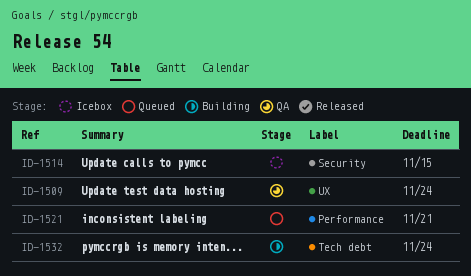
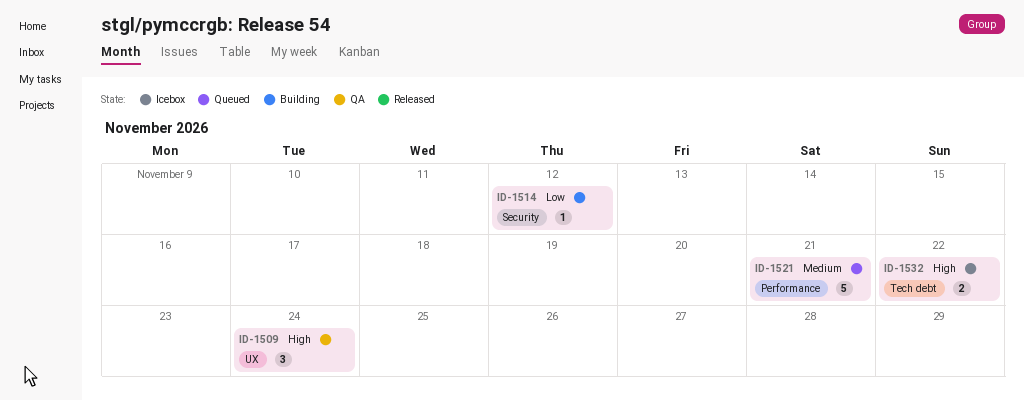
ID-1514, status: Icebox -> Building
ID-1514, due: Nov 15 -> Nov 12
ID-1532, status: Building -> Icebox
ID-1532, due: Nov 24 -> Nov 22

